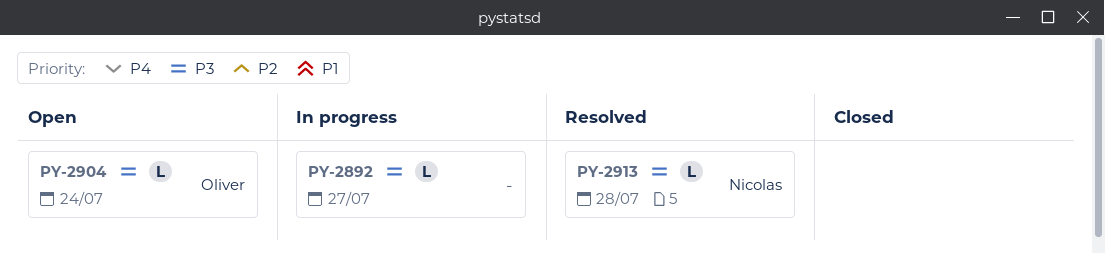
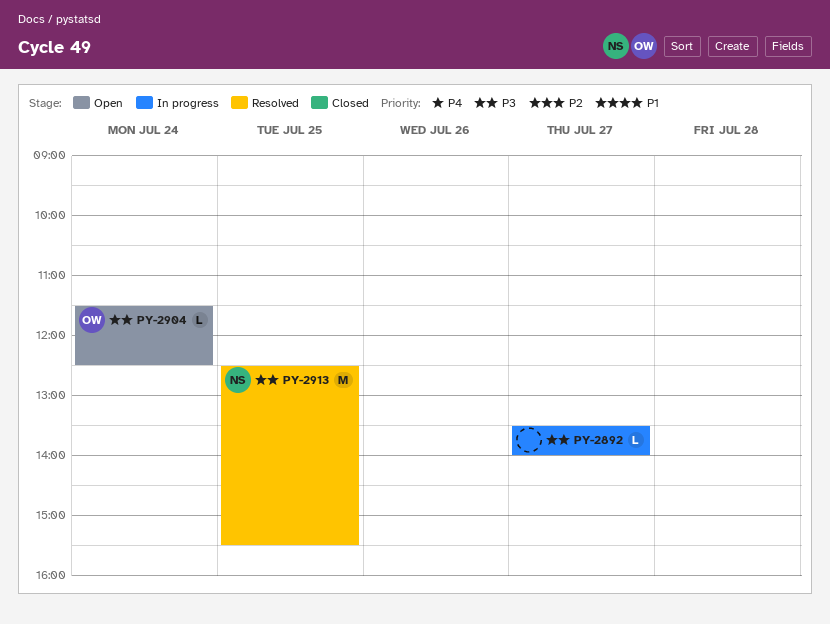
PY-2913, estimate: L -> M
PY-2913, day: Jul 28 -> Jul 25

